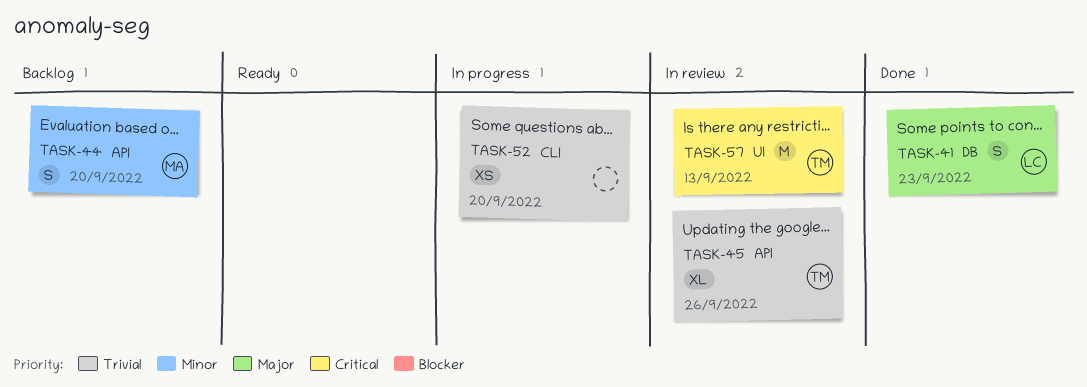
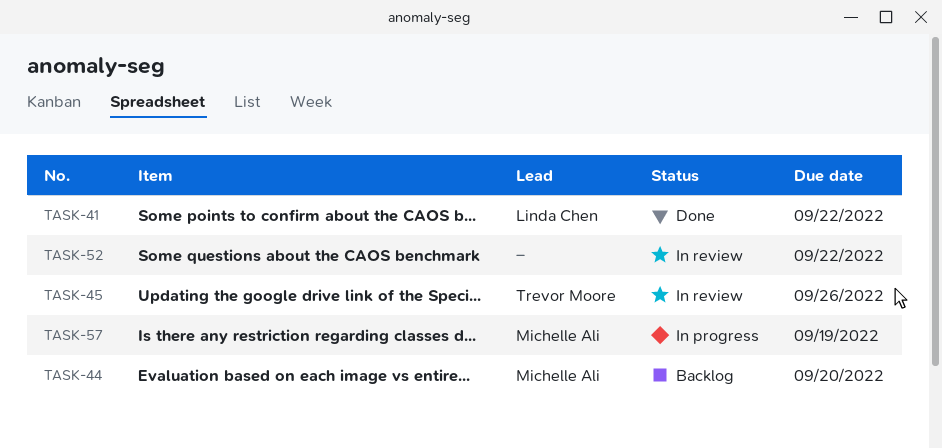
TASK-41, due: Sep 23 -> Sep 22
TASK-52, status: In progress -> In review
TASK-52, due: Sep 20 -> Sep 22
TASK-57, status: In review -> In progress
TASK-57, owner: Trevor Moore -> Michelle Ali
TASK-57, due: Sep 13 -> Sep 19

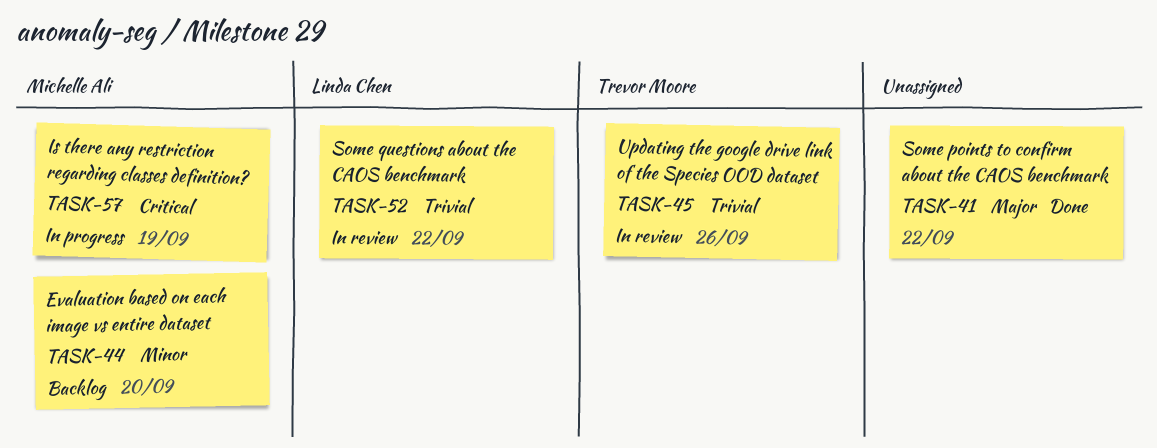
TASK-41, owner: Linda Chen -> none
TASK-52, owner: none -> Linda Chen

